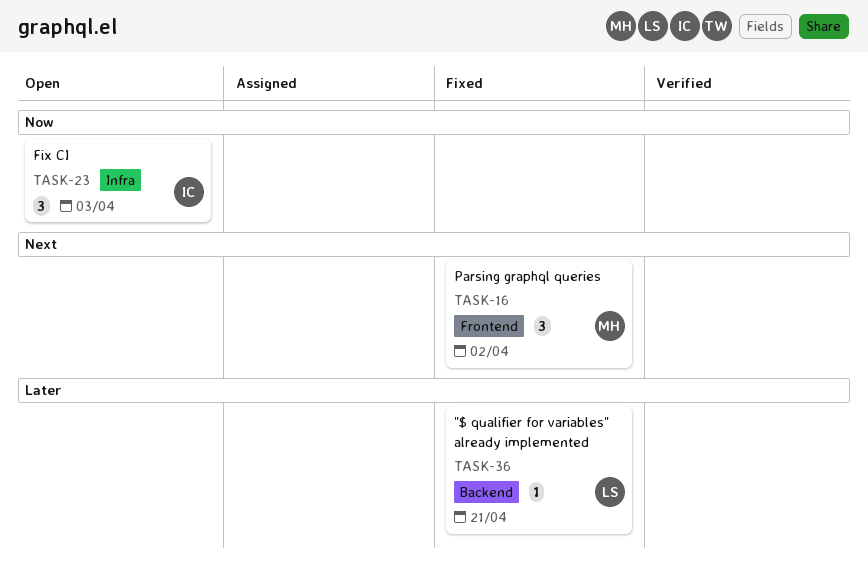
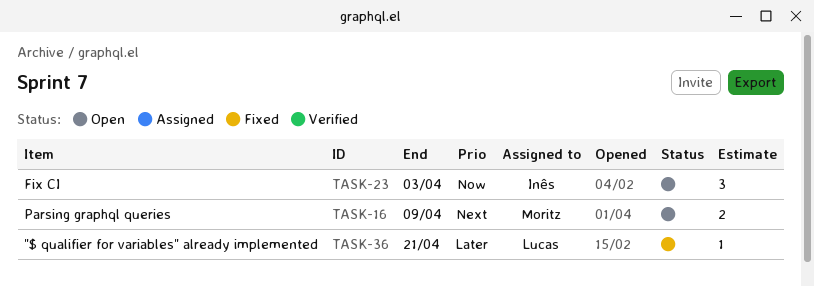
TASK-16, status: Fixed -> Open
TASK-16, estimate: 3 -> 2
TASK-16, due: Apr 2 -> Apr 9

